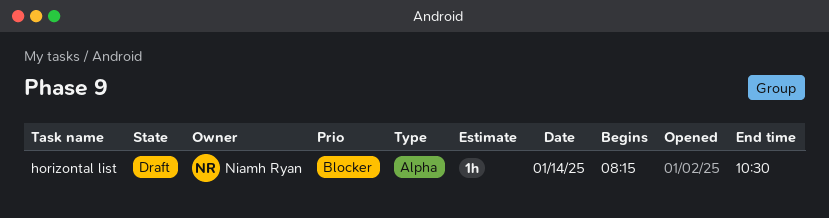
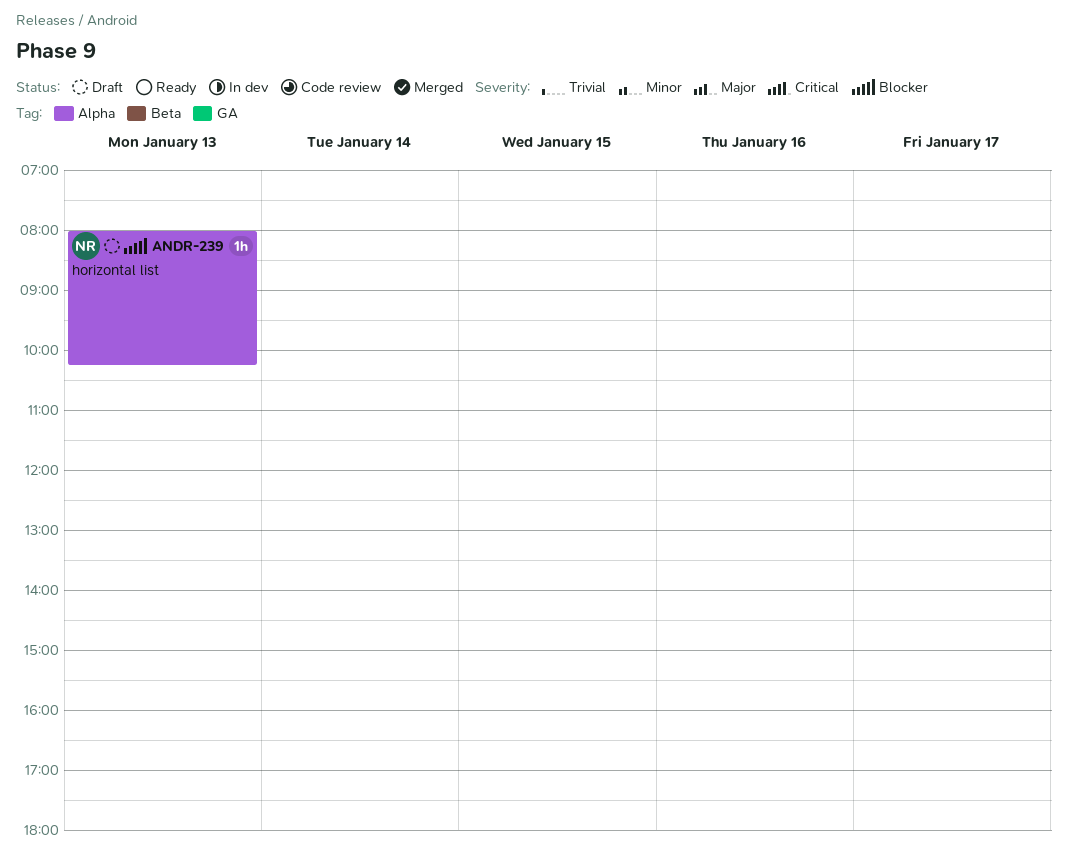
horizontal list, day: Jan 14 -> Jan 13
horizontal list, begins: 08:15 -> 08:00
horizontal list, ends: 10:30 -> 10:15

